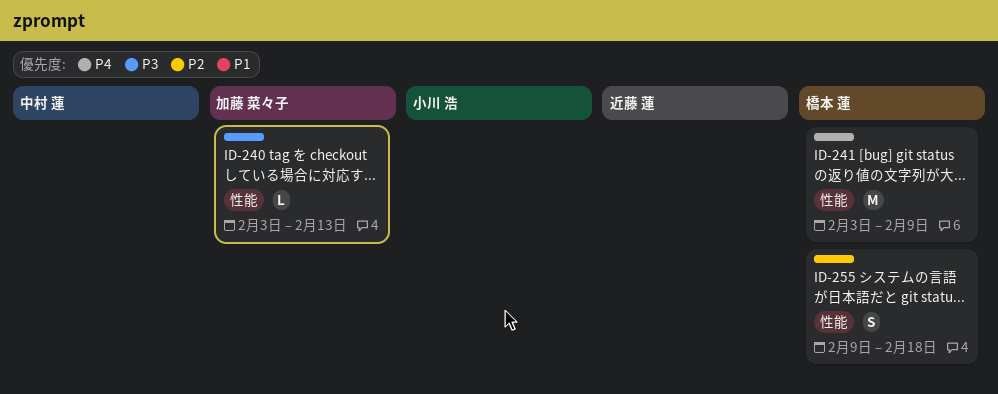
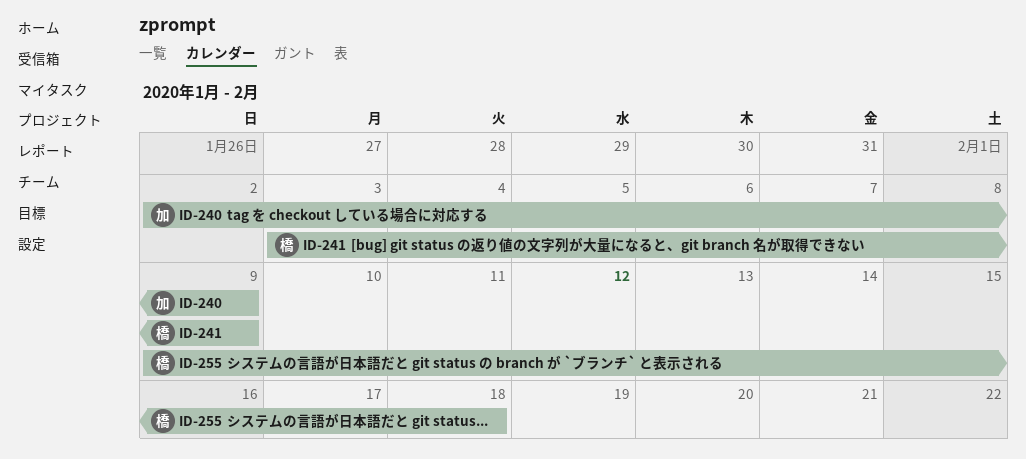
ID-240, start: Feb 3 -> Feb 2
ID-240, due: Feb 13 -> Feb 9

